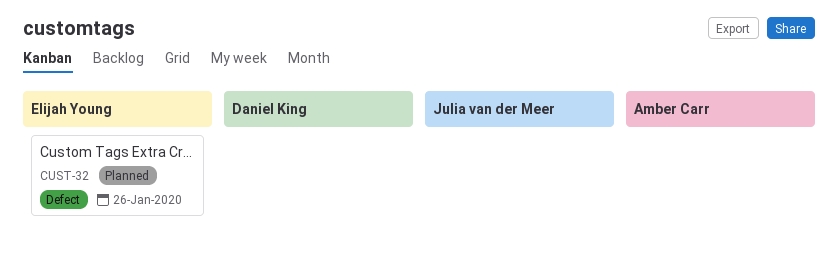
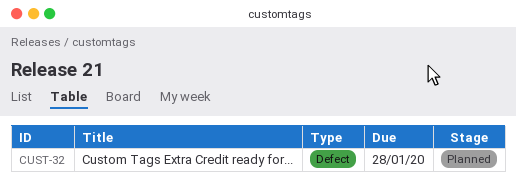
CUST-32, due: Jan 26 -> Jan 28

